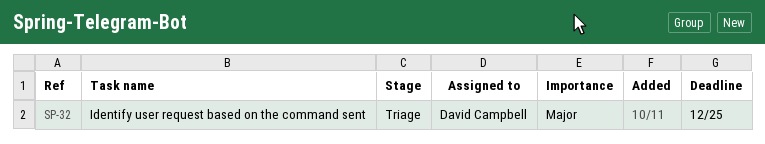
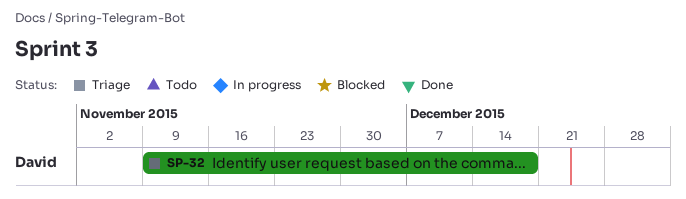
SP-32, due: Dec 25 -> Dec 18

